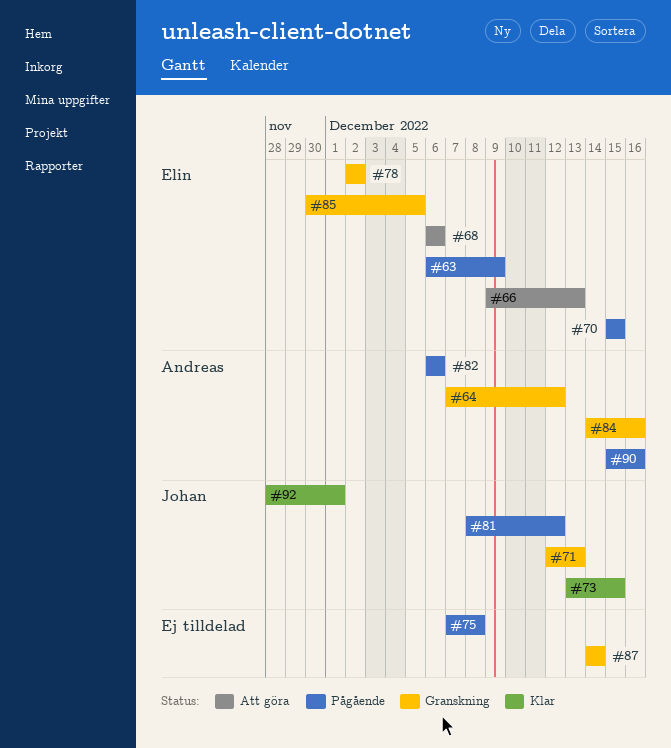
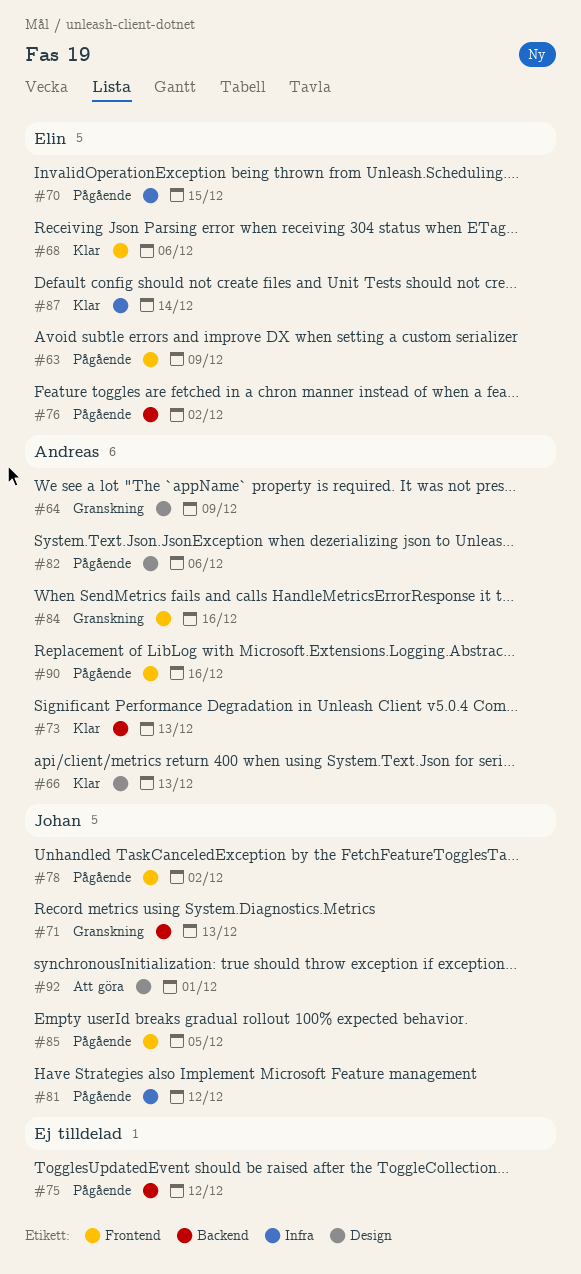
#64, due: Dec 12 -> Dec 9
#66, status: Att göra -> Klar
#66, owner: Elin -> Andreas
#68, status: Att göra -> Klar
#73, owner: Johan -> Andreas
#73, due: Dec 15 -> Dec 13
#75, due: Dec 8 -> Dec 12
#76: none -> present
#78, status: Granskning -> Pågående
#78, owner: Elin -> Johan
#85, status: Granskning -> Pågående
#85, owner: Elin -> Johan
#87, status: Granskning -> Klar
#87, owner: none -> Elin
#92, status: Klar -> Att göra

